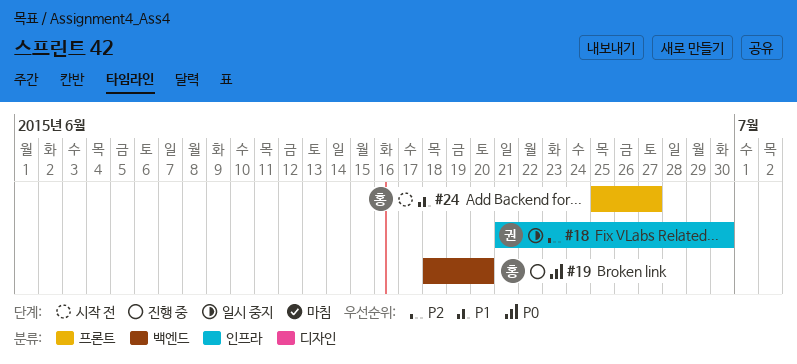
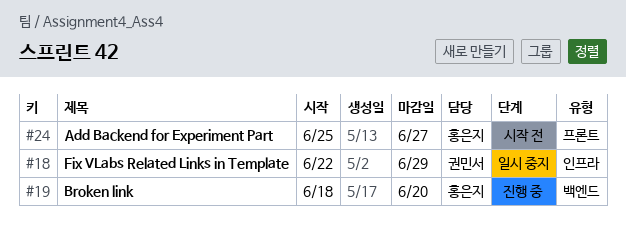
#18, start: Jun 21 -> Jun 22
#18, due: Jun 30 -> Jun 29

